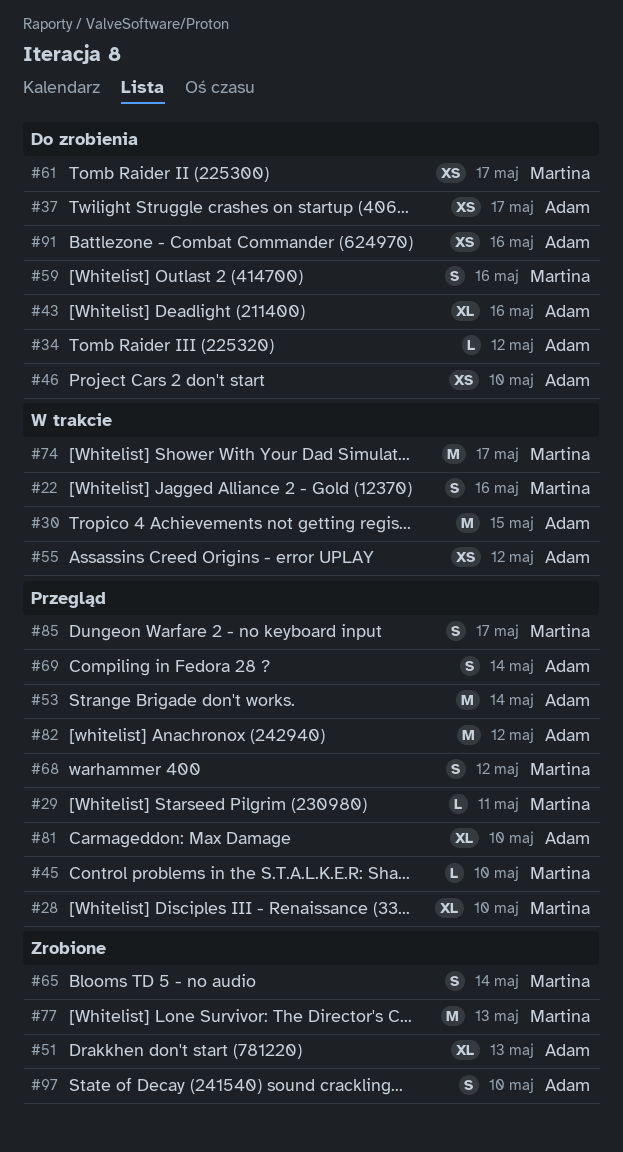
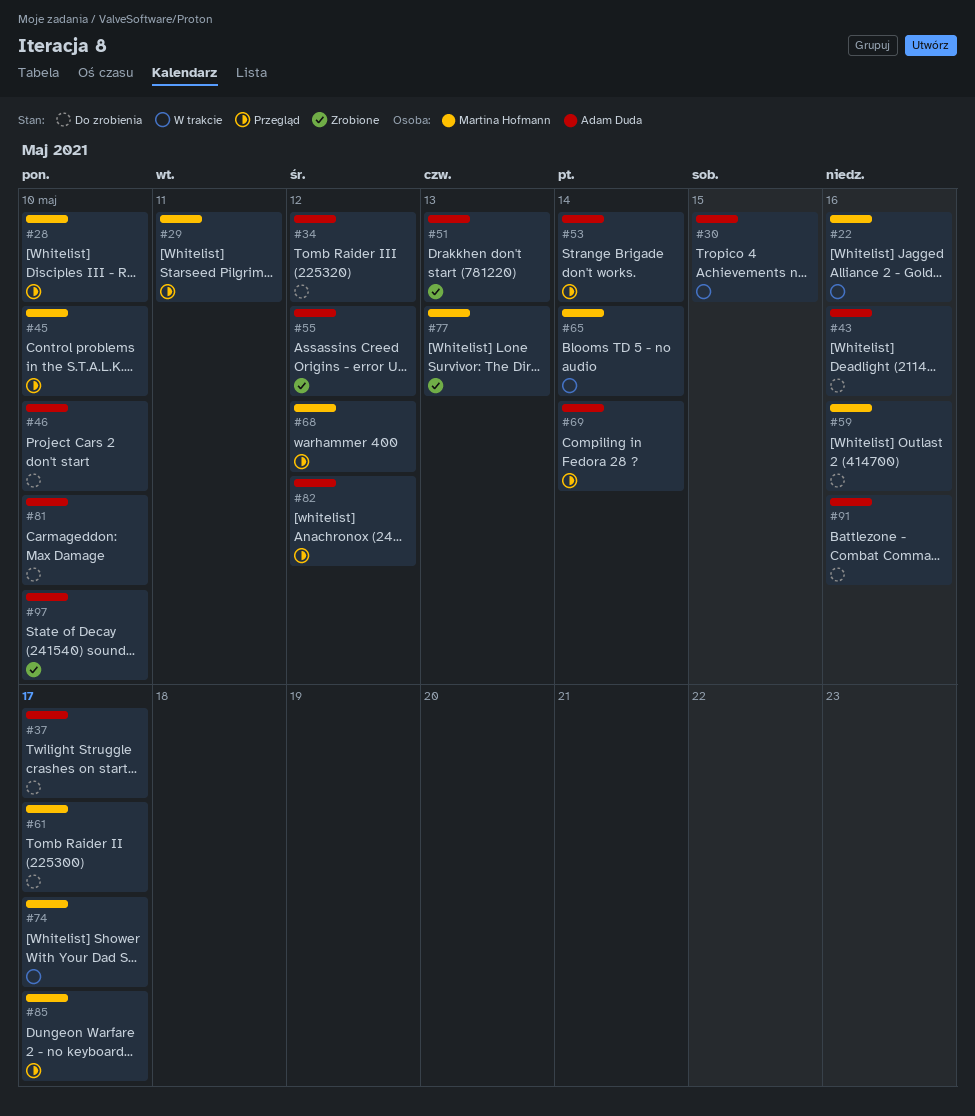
#55, status: W trakcie -> Zrobione
#65, status: Zrobione -> W trakcie
#81, status: Przegląd -> Do zrobienia

